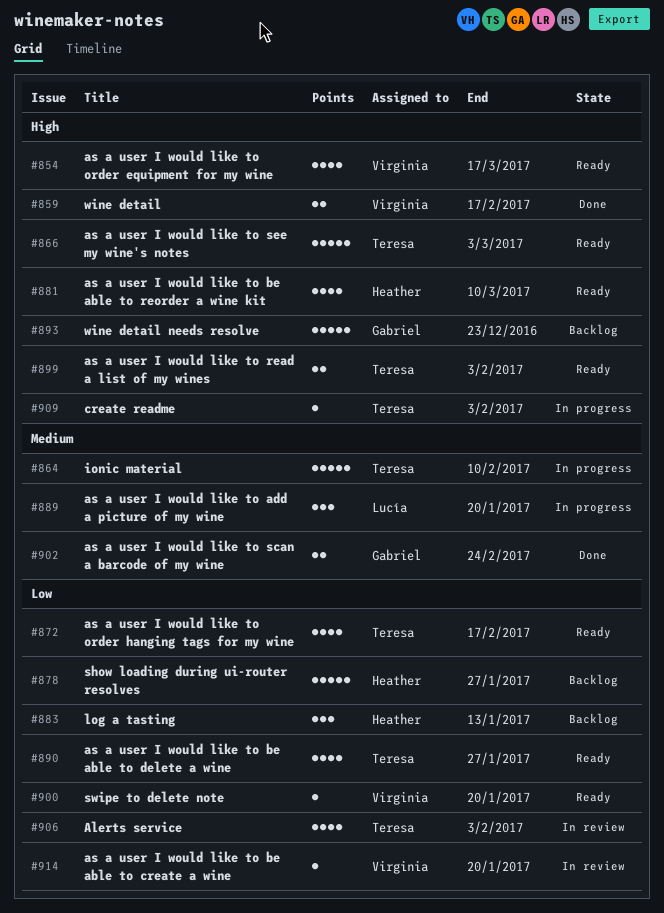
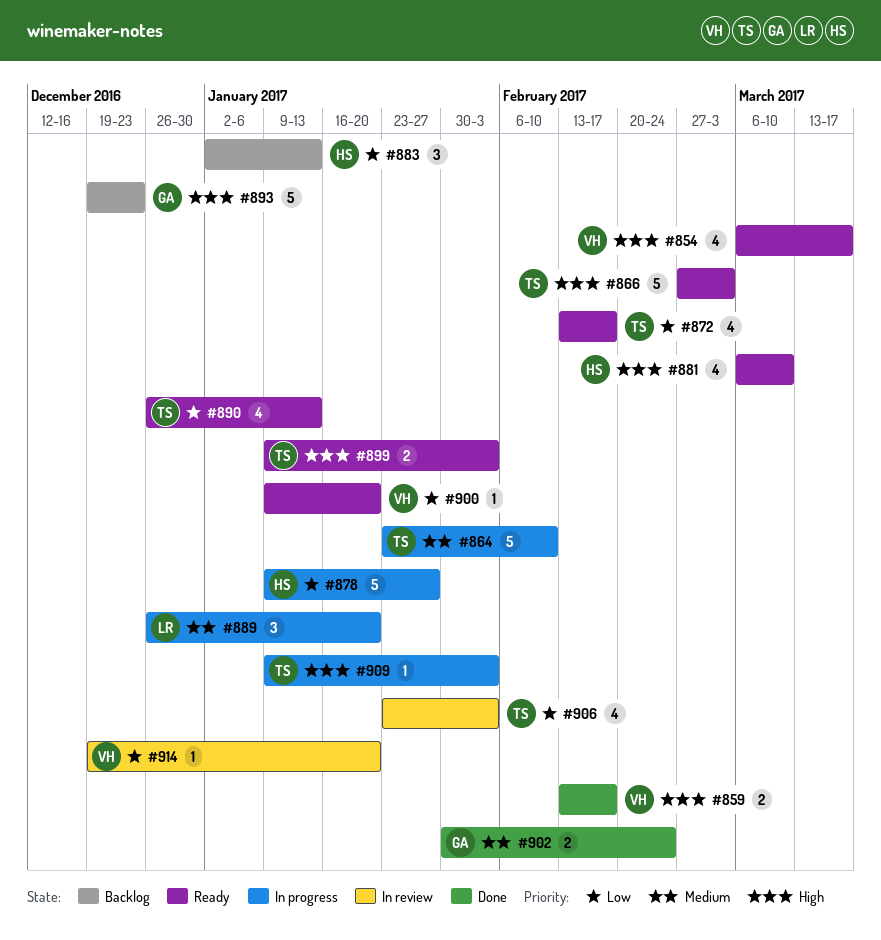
#878, status: Backlog -> In progress
#890, due: Jan 27 -> Jan 13

